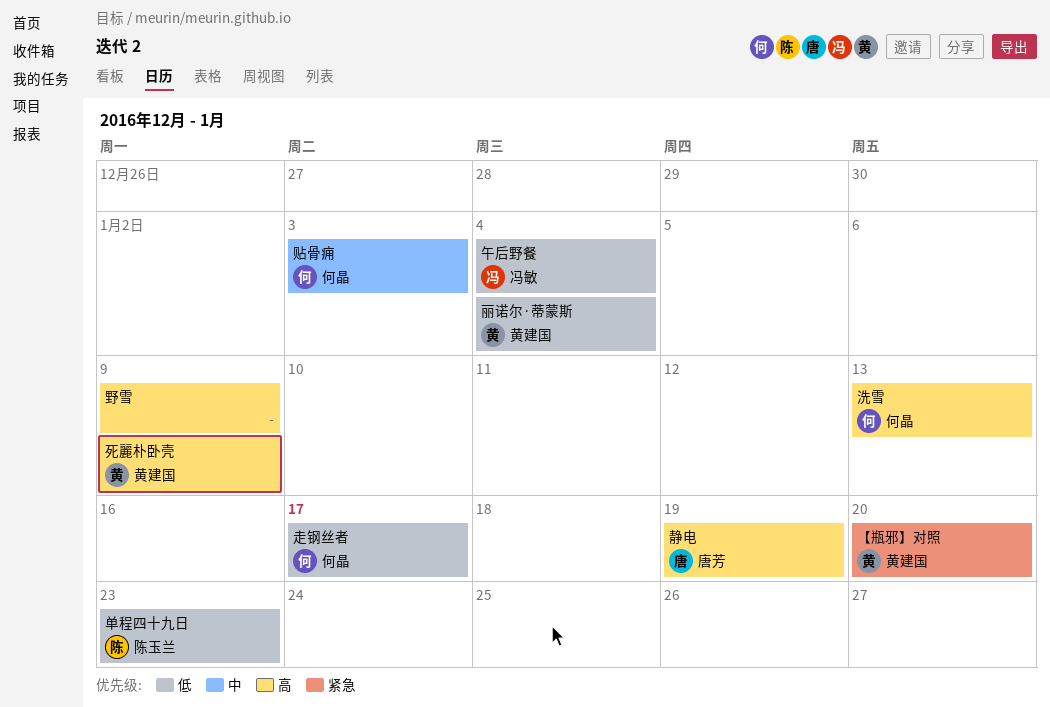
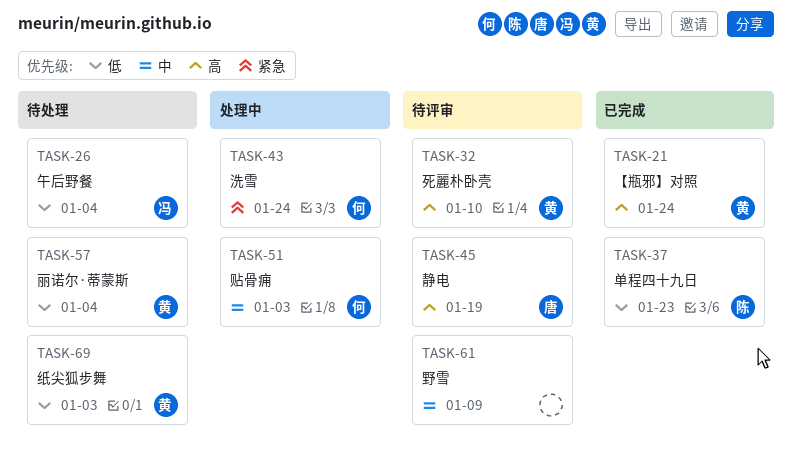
【瓶邪】对照, priority: 紧急 -> 高
【瓶邪】对照, due: Jan 20 -> Jan 24
死麗朴卧壳, due: Jan 9 -> Jan 10
洗雪, priority: 高 -> 紧急
洗雪, due: Jan 13 -> Jan 24
纸尖狐步舞: none -> present
走钢丝者: present -> none
野雪, priority: 高 -> 中

